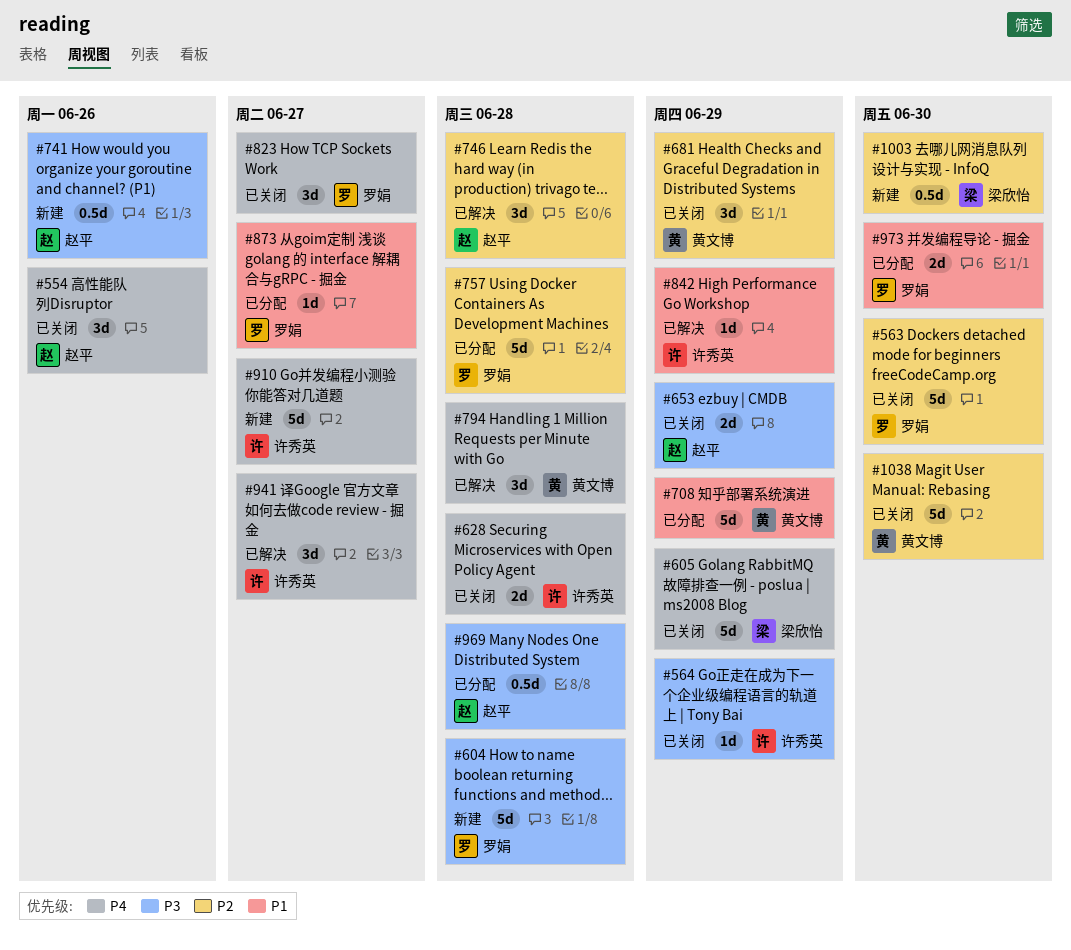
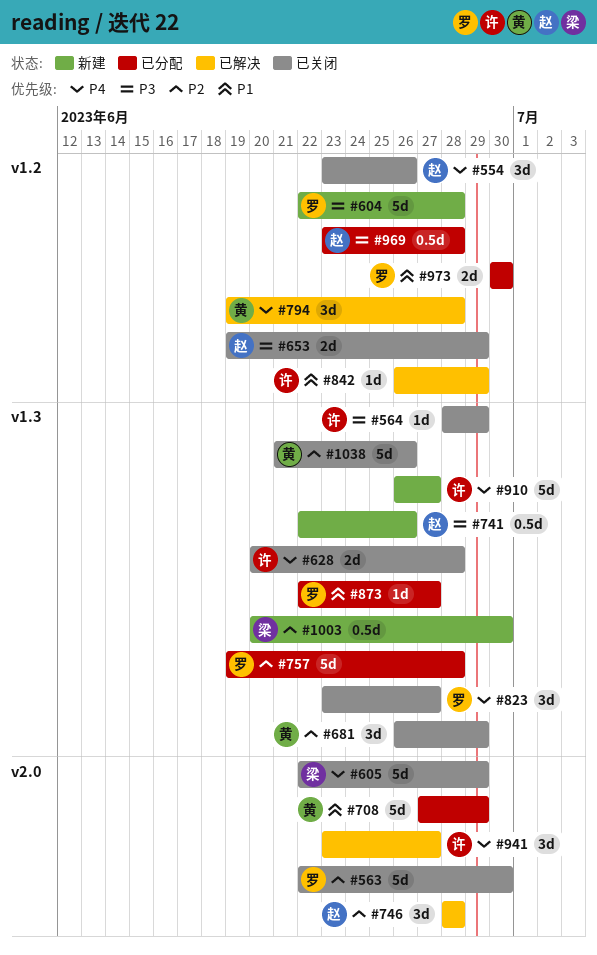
#1038, due: Jun 30 -> Jun 26

